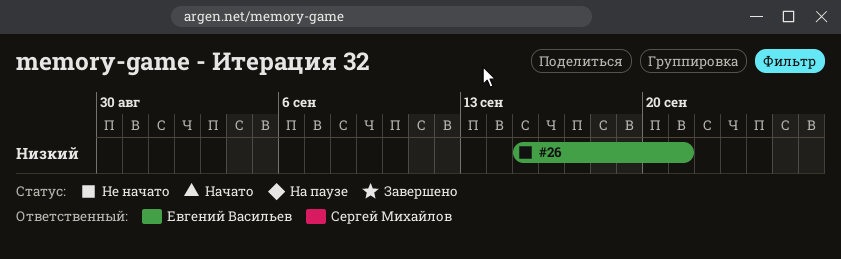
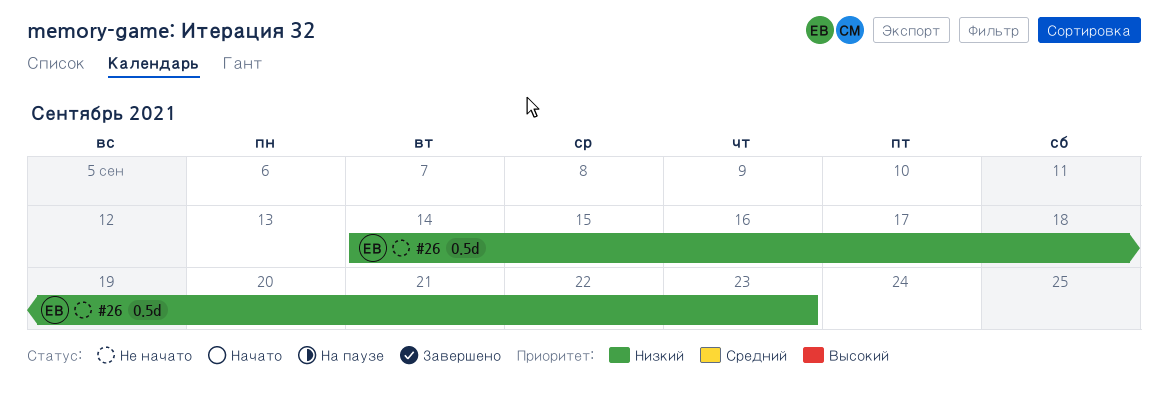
#26, start: Sep 15 -> Sep 14
#26, due: Sep 21 -> Sep 23

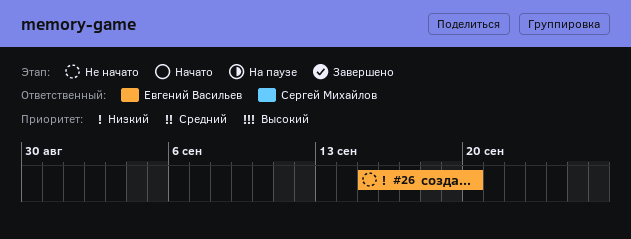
#26, start: Sep 14 -> Sep 15
#26, due: Sep 23 -> Sep 20

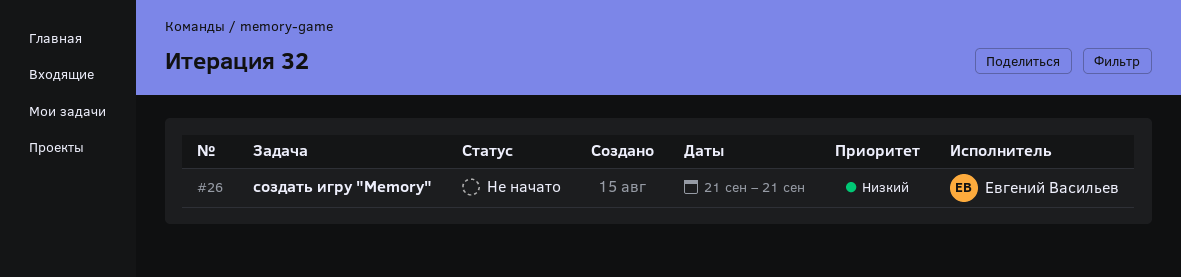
#26, start: Sep 15 -> Sep 21
#26, due: Sep 20 -> Sep 21

